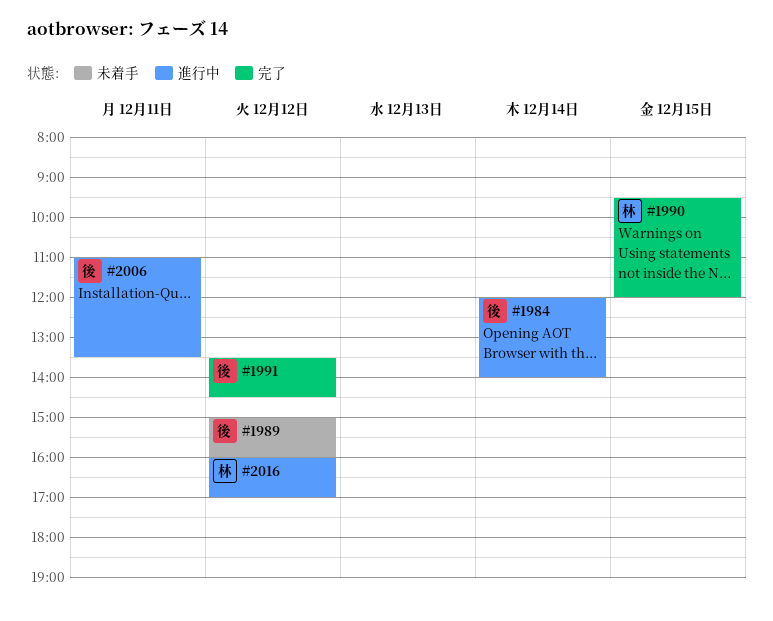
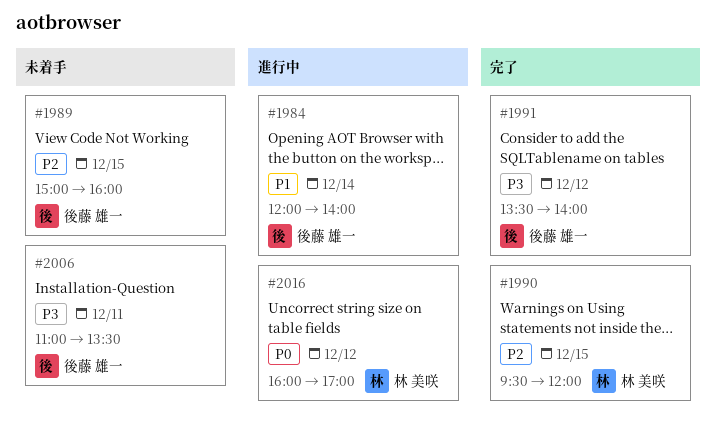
#1989, day: Dec 12 -> Dec 15
#1991, ends: 14:30 -> 14:00
#2006, status: 進行中 -> 未着手

